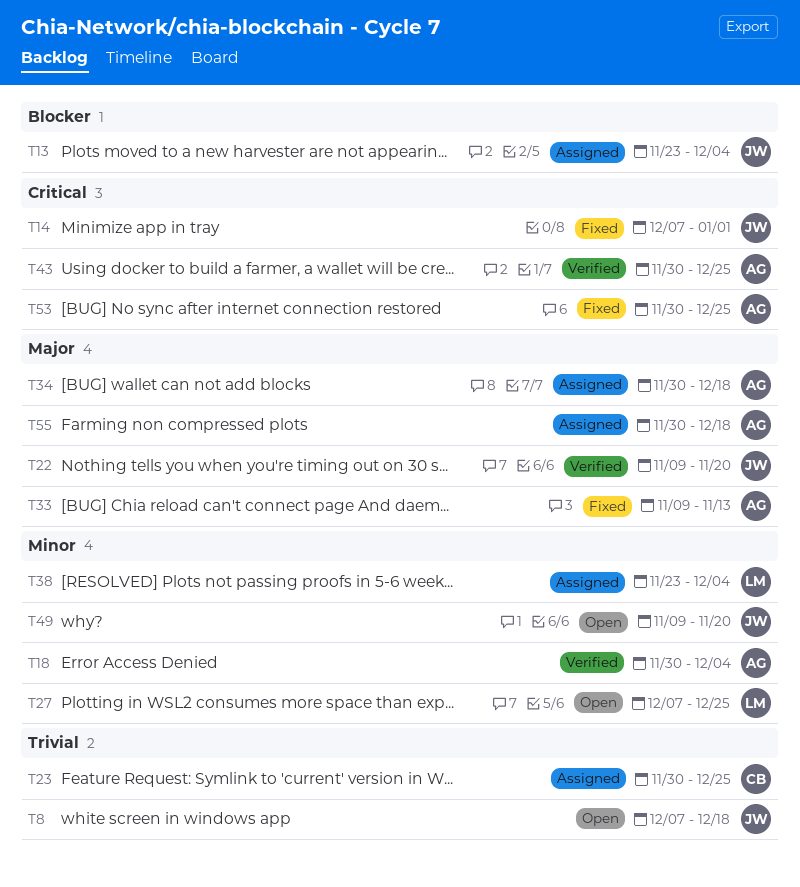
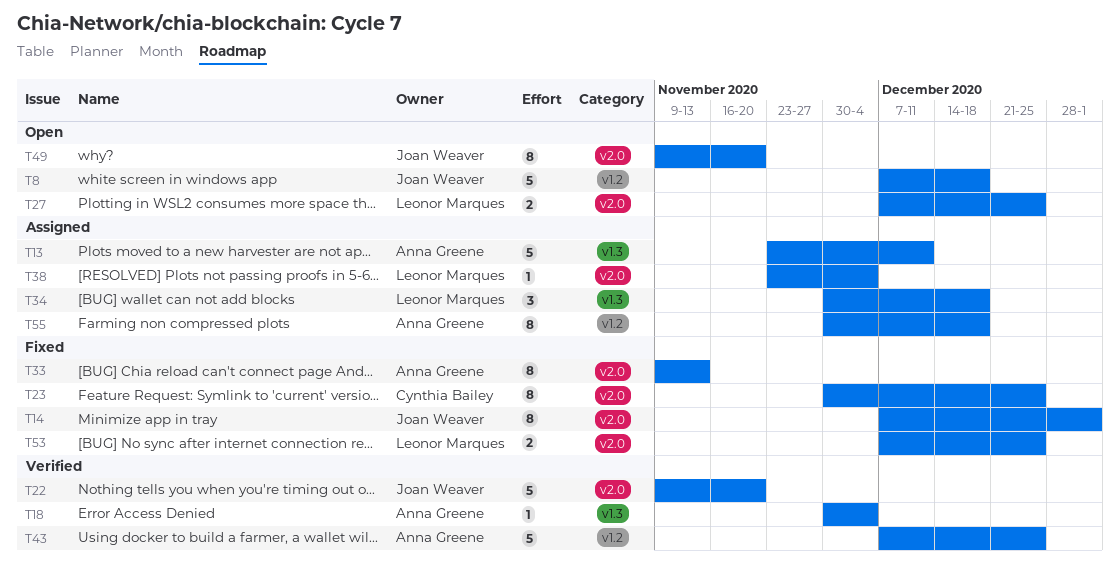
T13, owner: Joan Weaver -> Anna Greene
T13, due: Dec 4 -> Dec 11
T23, status: Assigned -> Fixed
T34, owner: Anna Greene -> Leonor Marques
T43, start: Nov 30 -> Dec 7
T53, owner: Anna Greene -> Leonor Marques
T53, start: Nov 30 -> Dec 7

